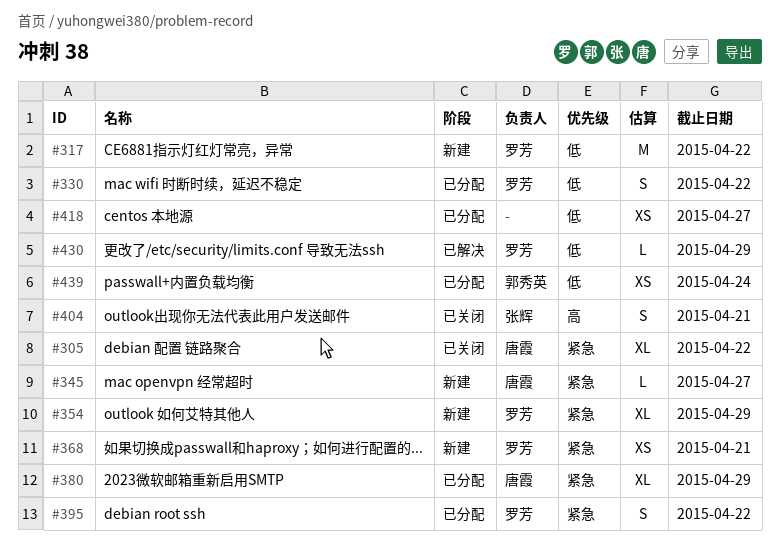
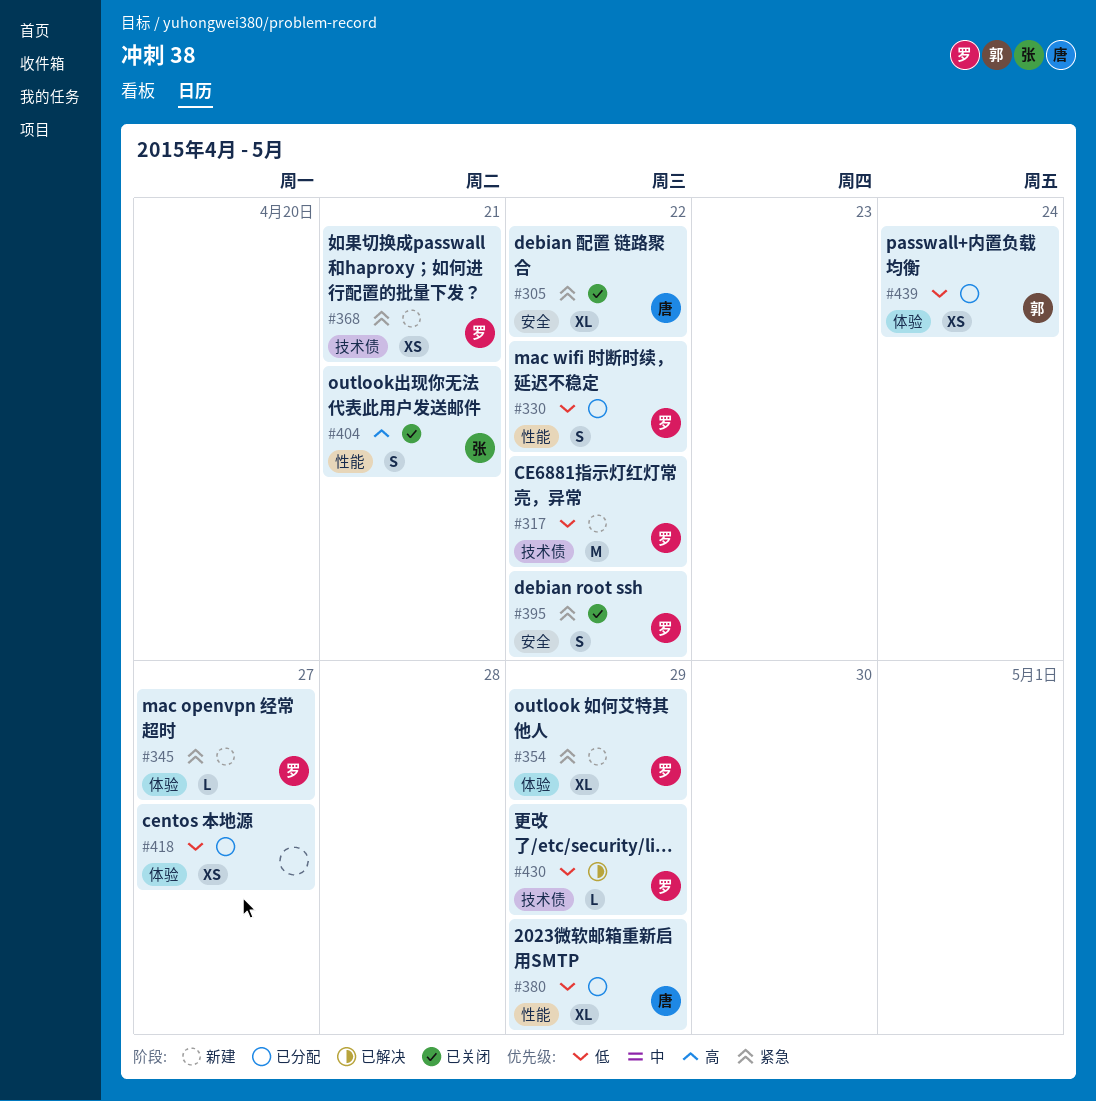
#345, owner: 唐霞 -> 罗芳
#380, priority: 紧急 -> 低
#395, status: 已分配 -> 已关闭

